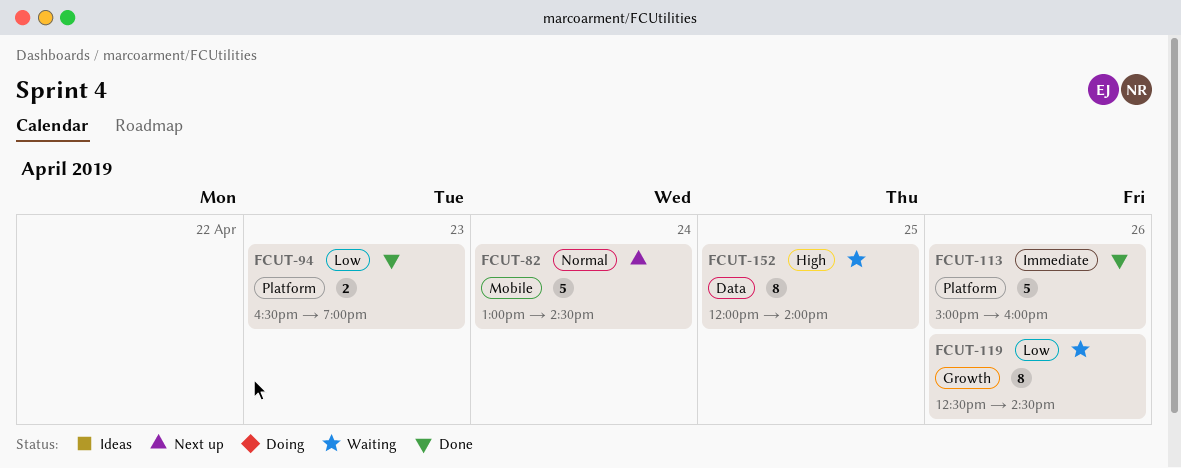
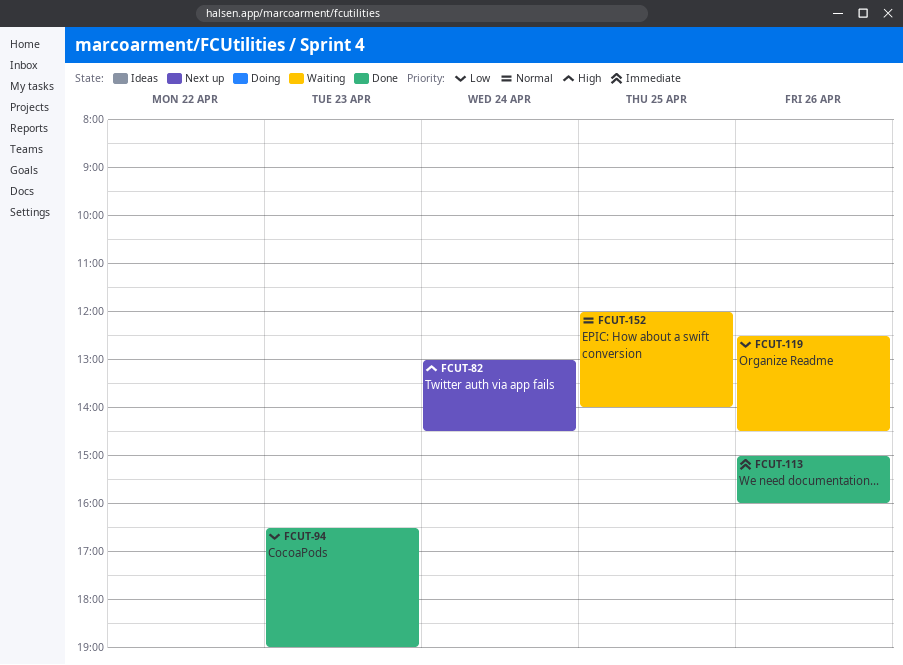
FCUT-82, priority: Normal -> High
FCUT-152, priority: High -> Normal

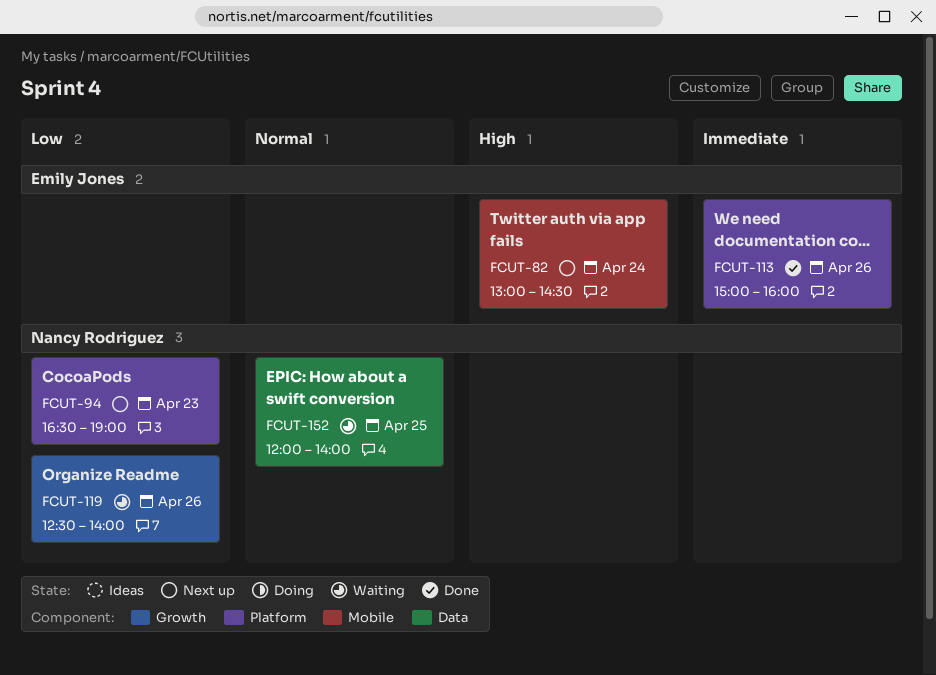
FCUT-94, status: Done -> Next up
FCUT-119, ends: 14:30 -> 14:00

